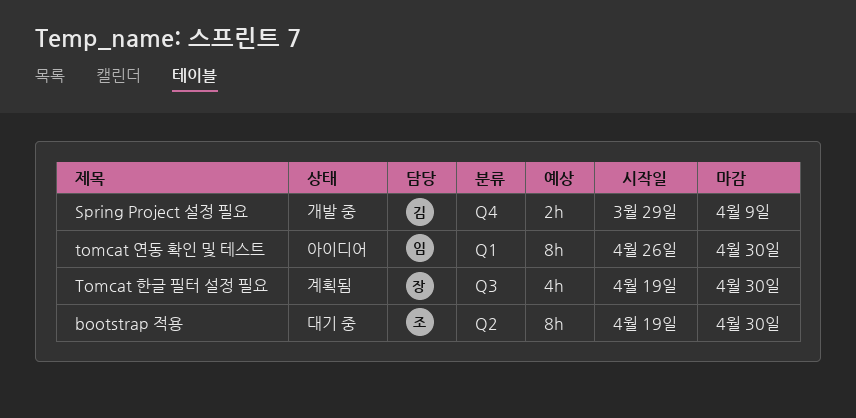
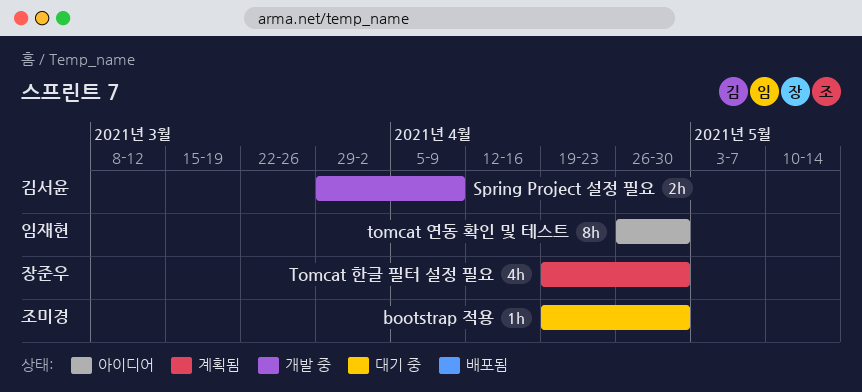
bootstrap 적용, estimate: 8h -> 1h

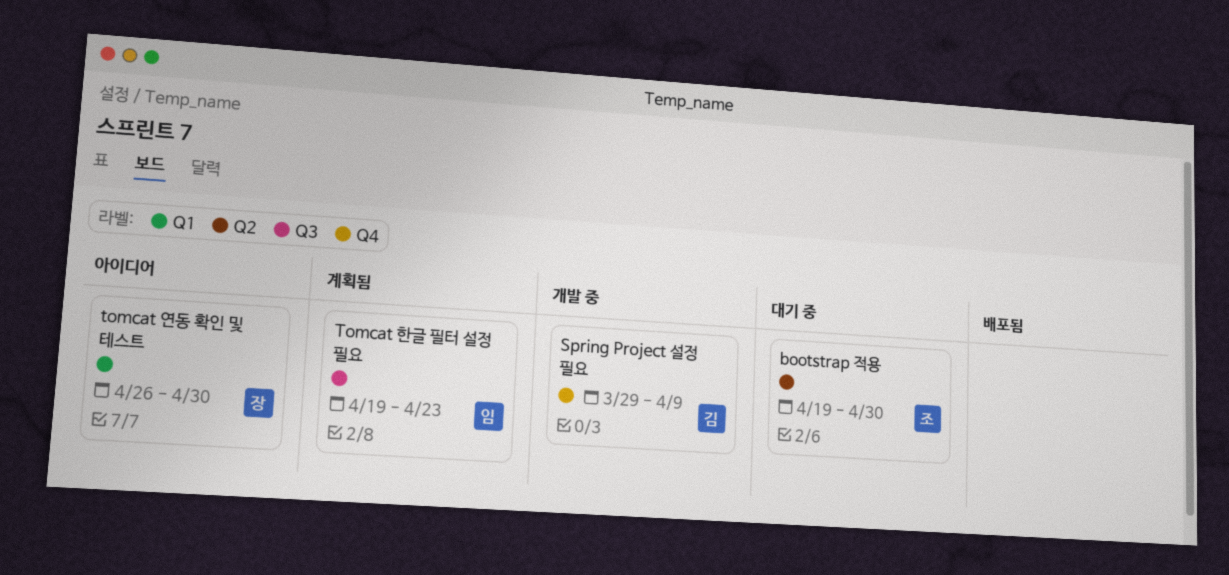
tomcat 연동 확인 및 테스트, owner: 임재현 -> 장준우
Tomcat 한글 필터 설정 필요, owner: 장준우 -> 임재현
Tomcat 한글 필터 설정 필요, due: Apr 30 -> Apr 23

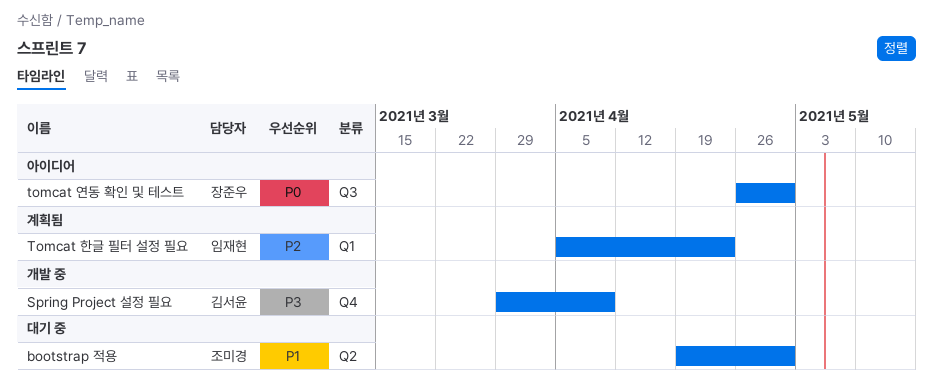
tomcat 연동 확인 및 테스트, label: Q1 -> Q3
Tomcat 한글 필터 설정 필요, label: Q3 -> Q1
Tomcat 한글 필터 설정 필요, start: Apr 19 -> Apr 5

